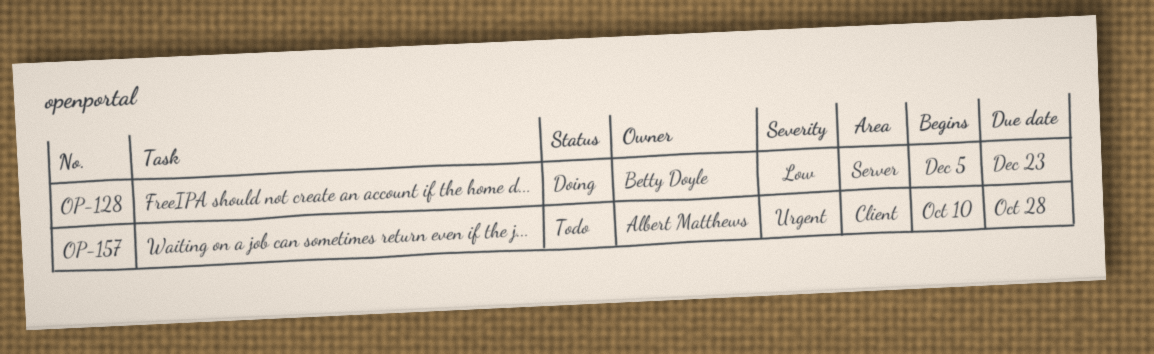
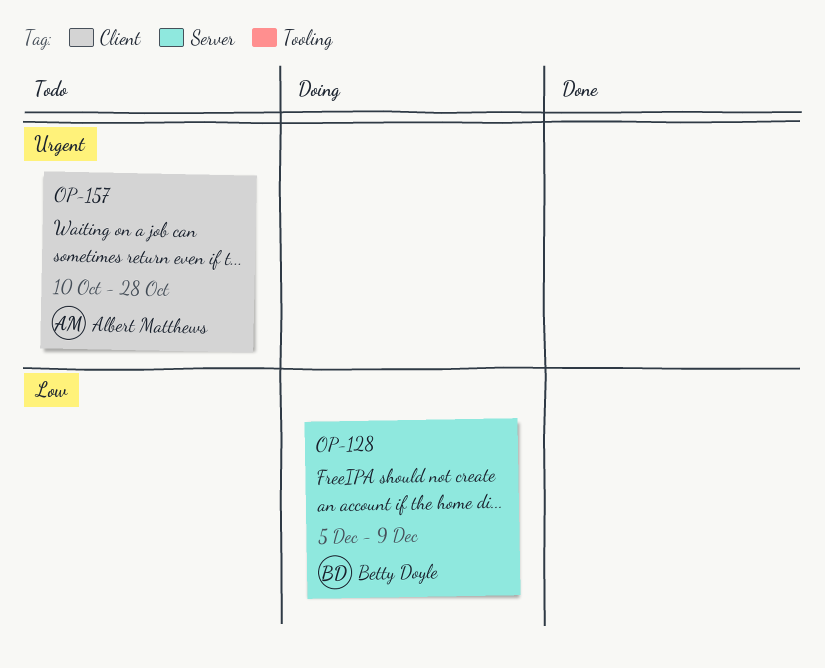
OP-128, due: Dec 23 -> Dec 9

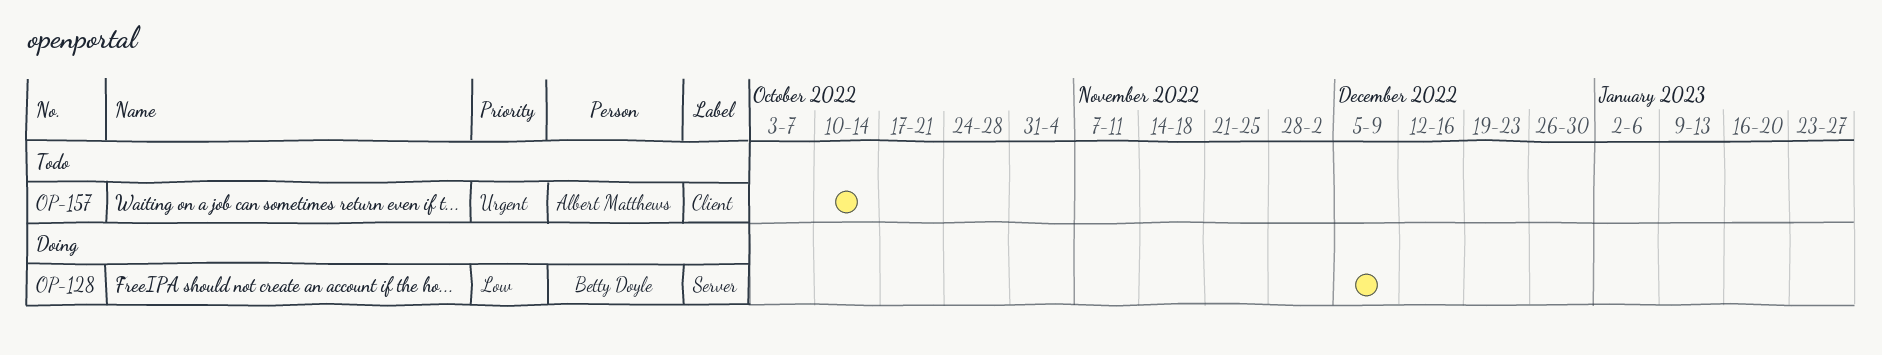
OP-157, due: Oct 28 -> Oct 14

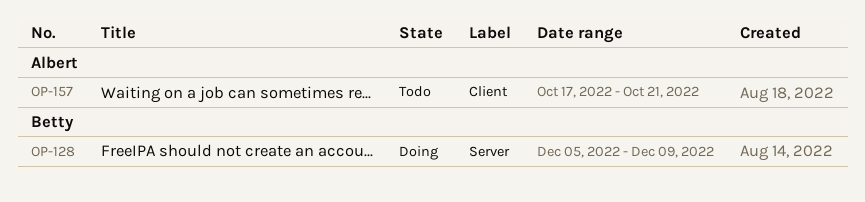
OP-157, start: Oct 10 -> Oct 17
OP-157, due: Oct 14 -> Oct 21

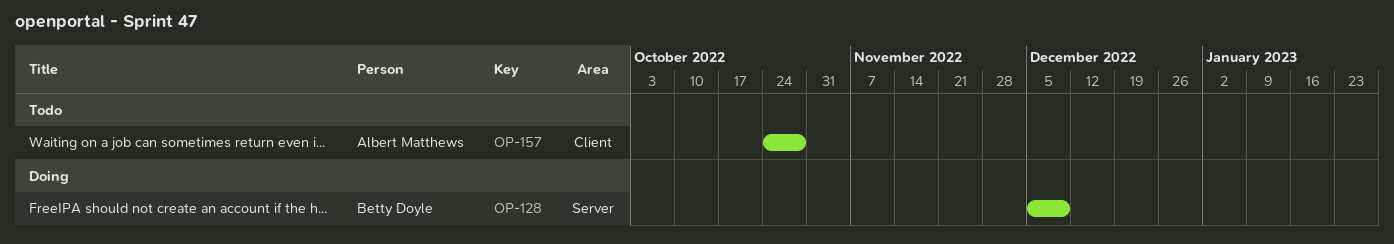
OP-157, start: Oct 17 -> Oct 24
OP-157, due: Oct 21 -> Oct 28

